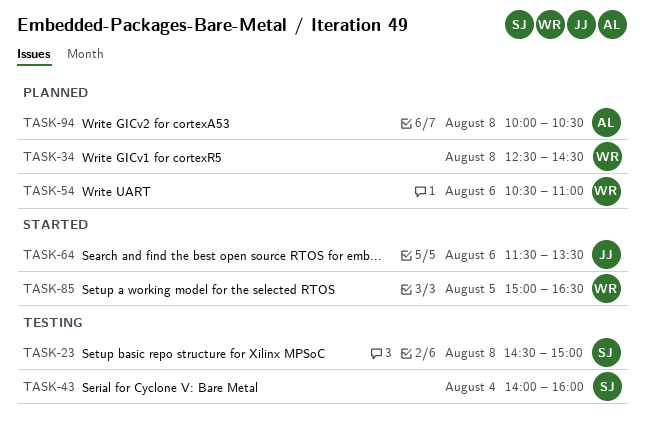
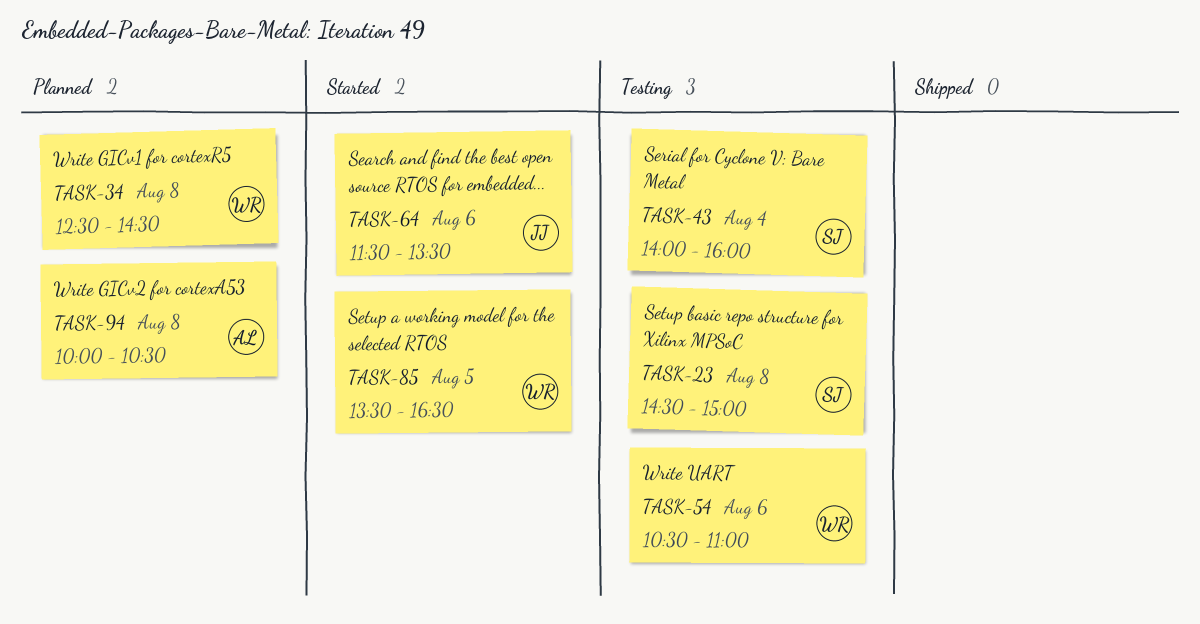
TASK-54, status: Planned -> Testing
TASK-85, begins: 15:00 -> 13:30

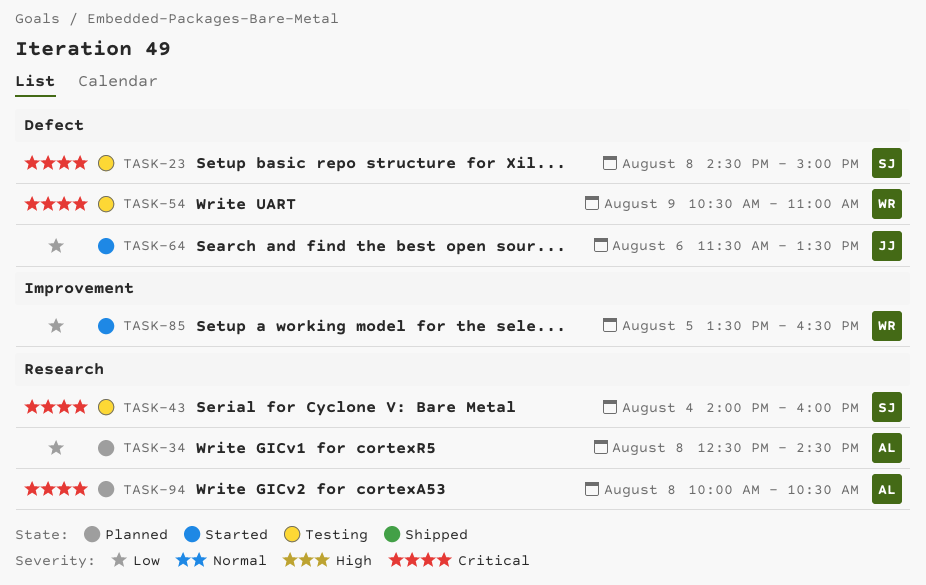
TASK-34, owner: WR -> AL
TASK-54, day: Aug 6 -> Aug 9

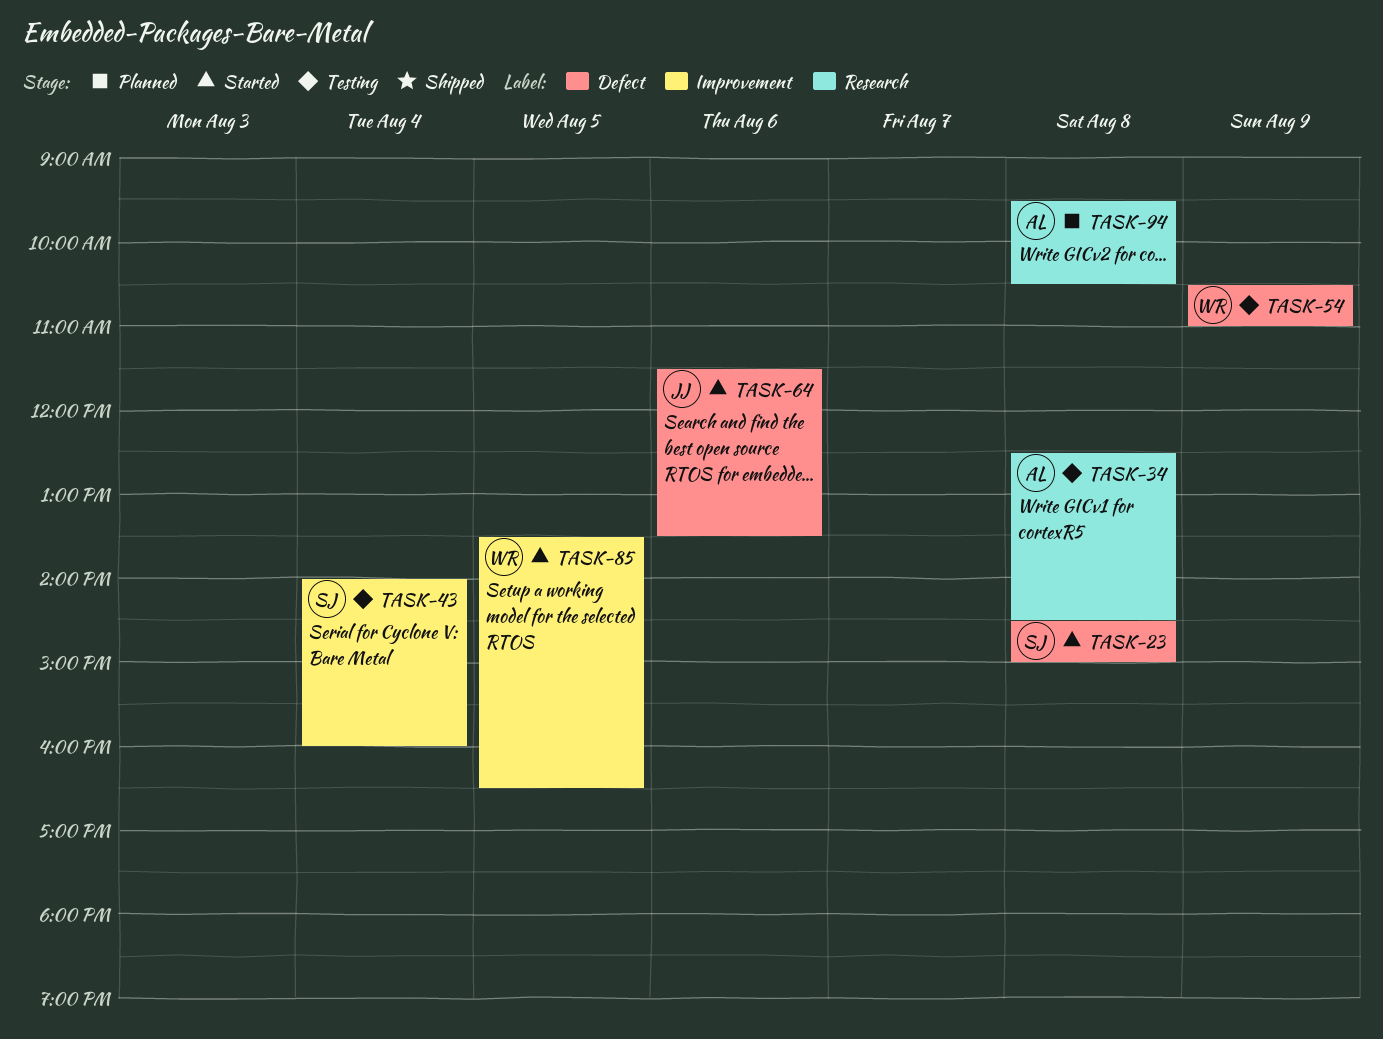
TASK-23, status: Testing -> Started
TASK-34, status: Planned -> Testing
TASK-43, label: Research -> Improvement
TASK-94, begins: 10:00 -> 09:30

